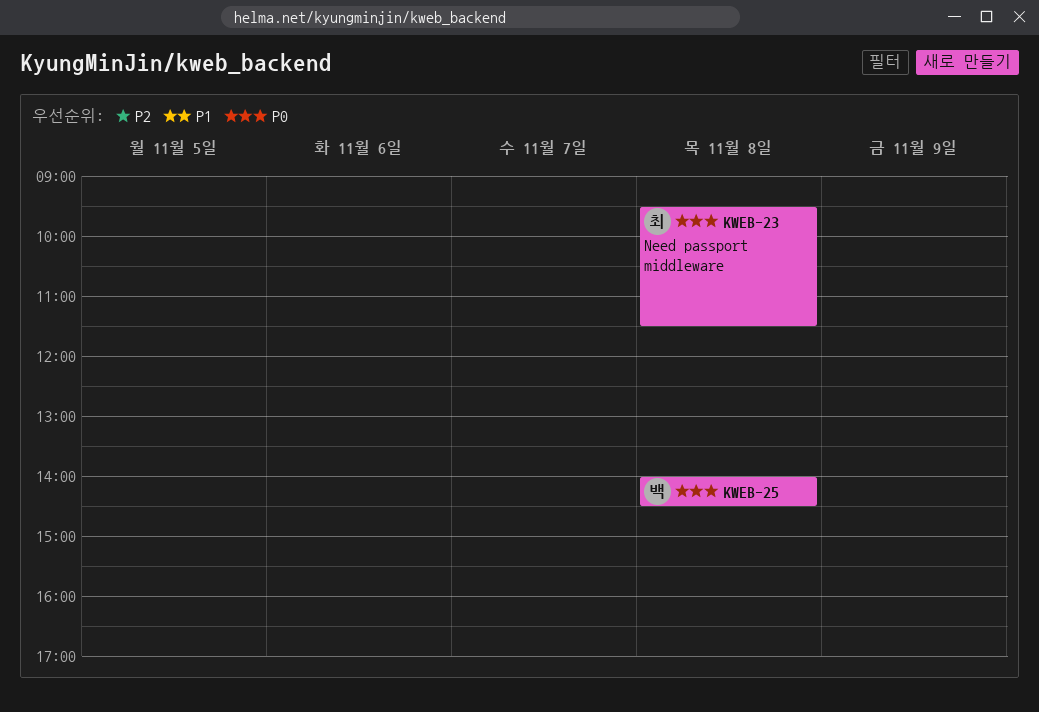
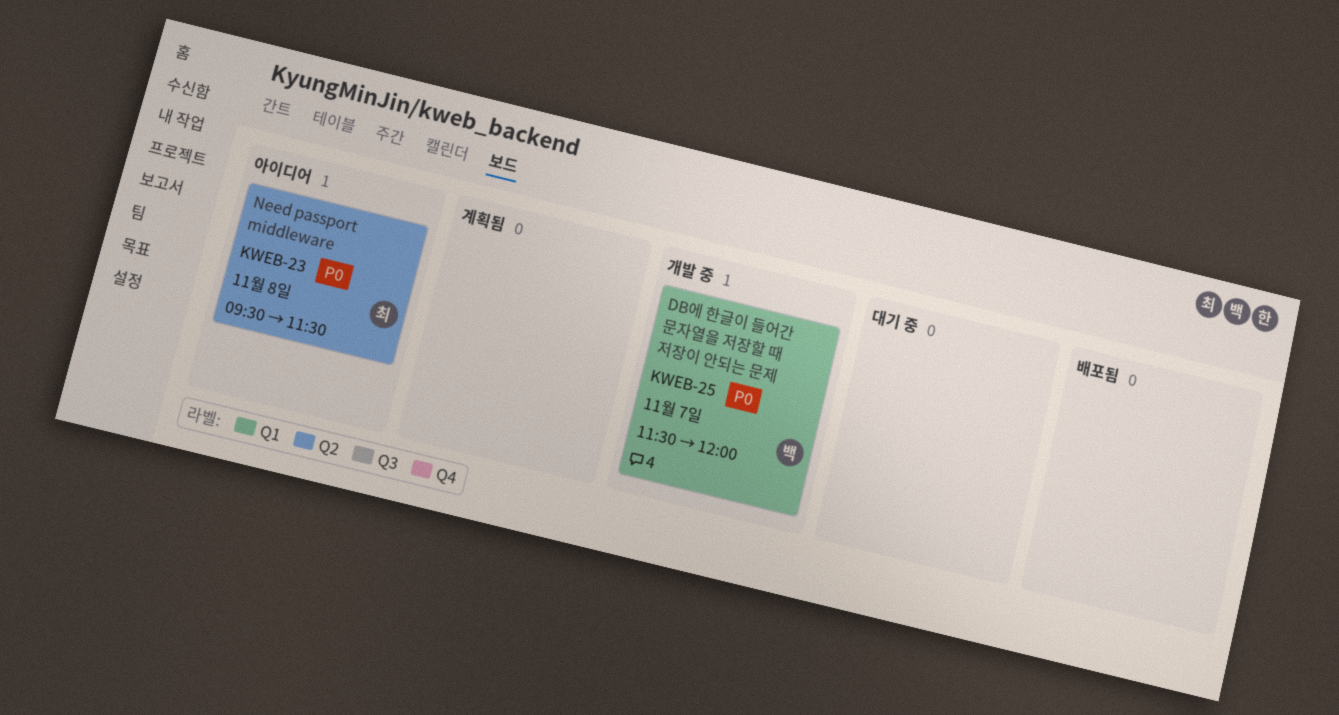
KWEB-25, day: Nov 8 -> Nov 7
KWEB-25, begins: 14:00 -> 11:30
KWEB-25, ends: 14:30 -> 12:00

